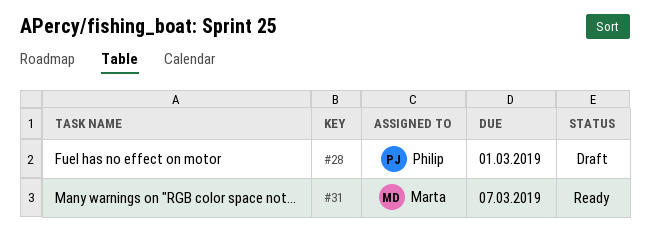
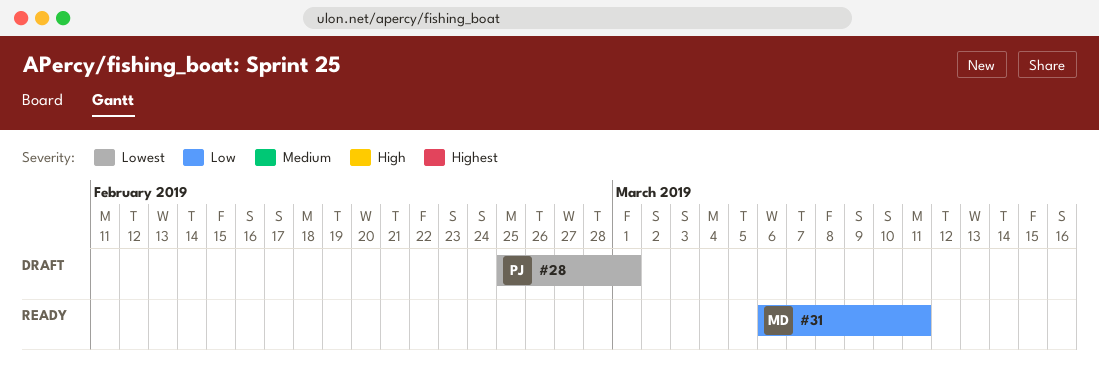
#31, due: Mar 7 -> Mar 11

